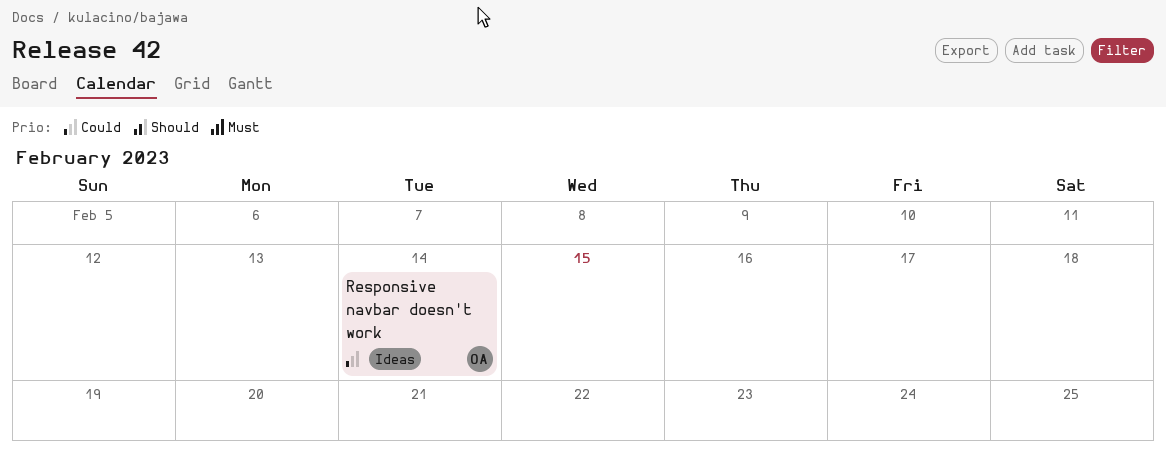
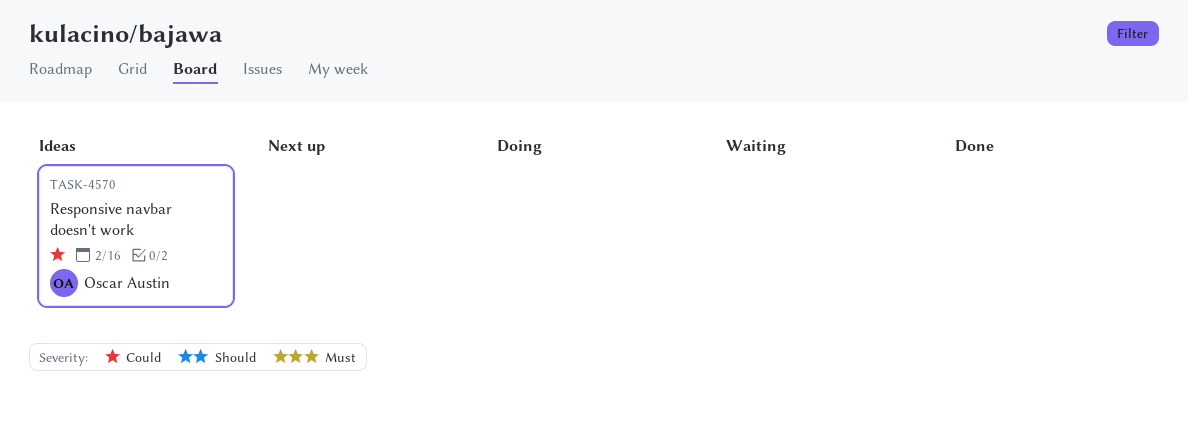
Responsive navbar doesn't work, due: Feb 14 -> Feb 16

